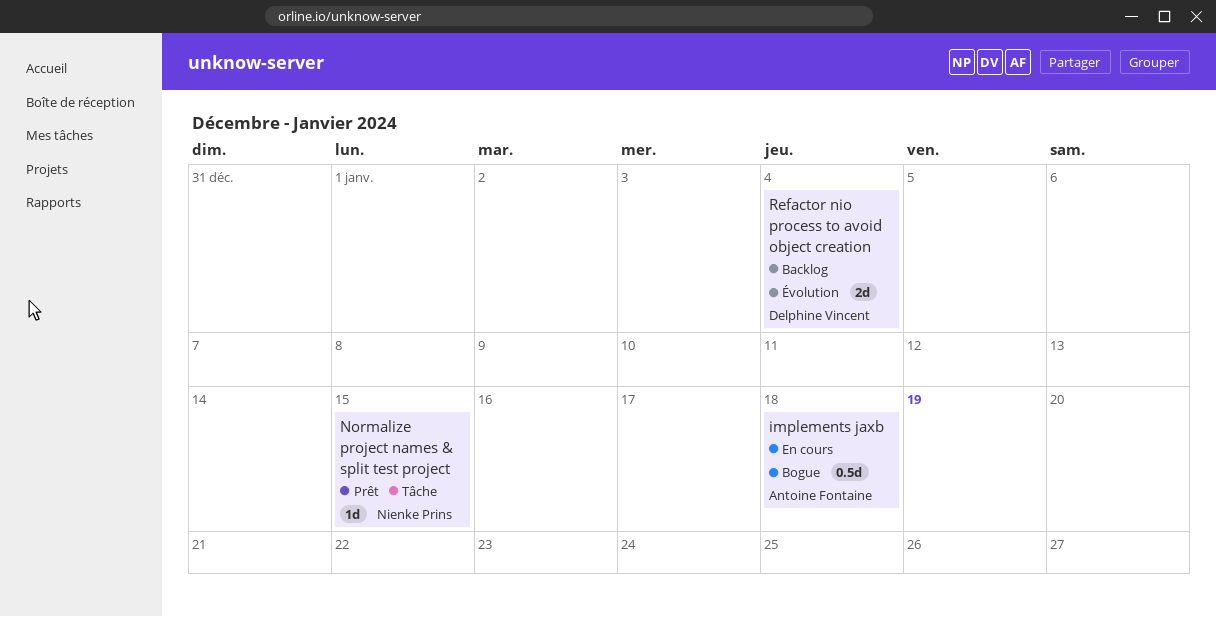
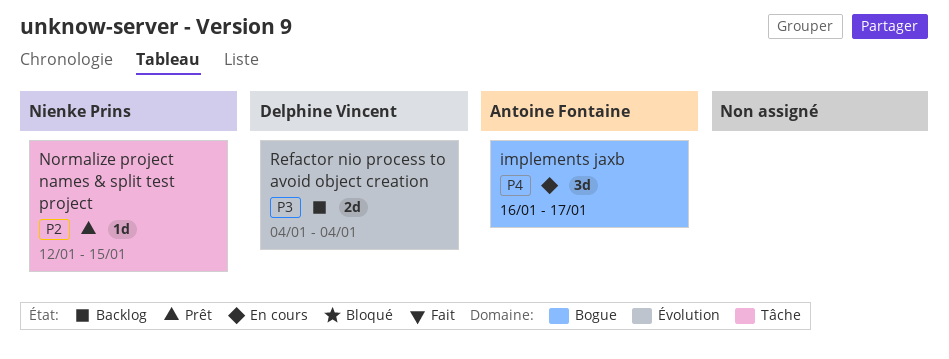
implements jaxb, estimate: 0.5d -> 3d
implements jaxb, due: Jan 18 -> Jan 17

